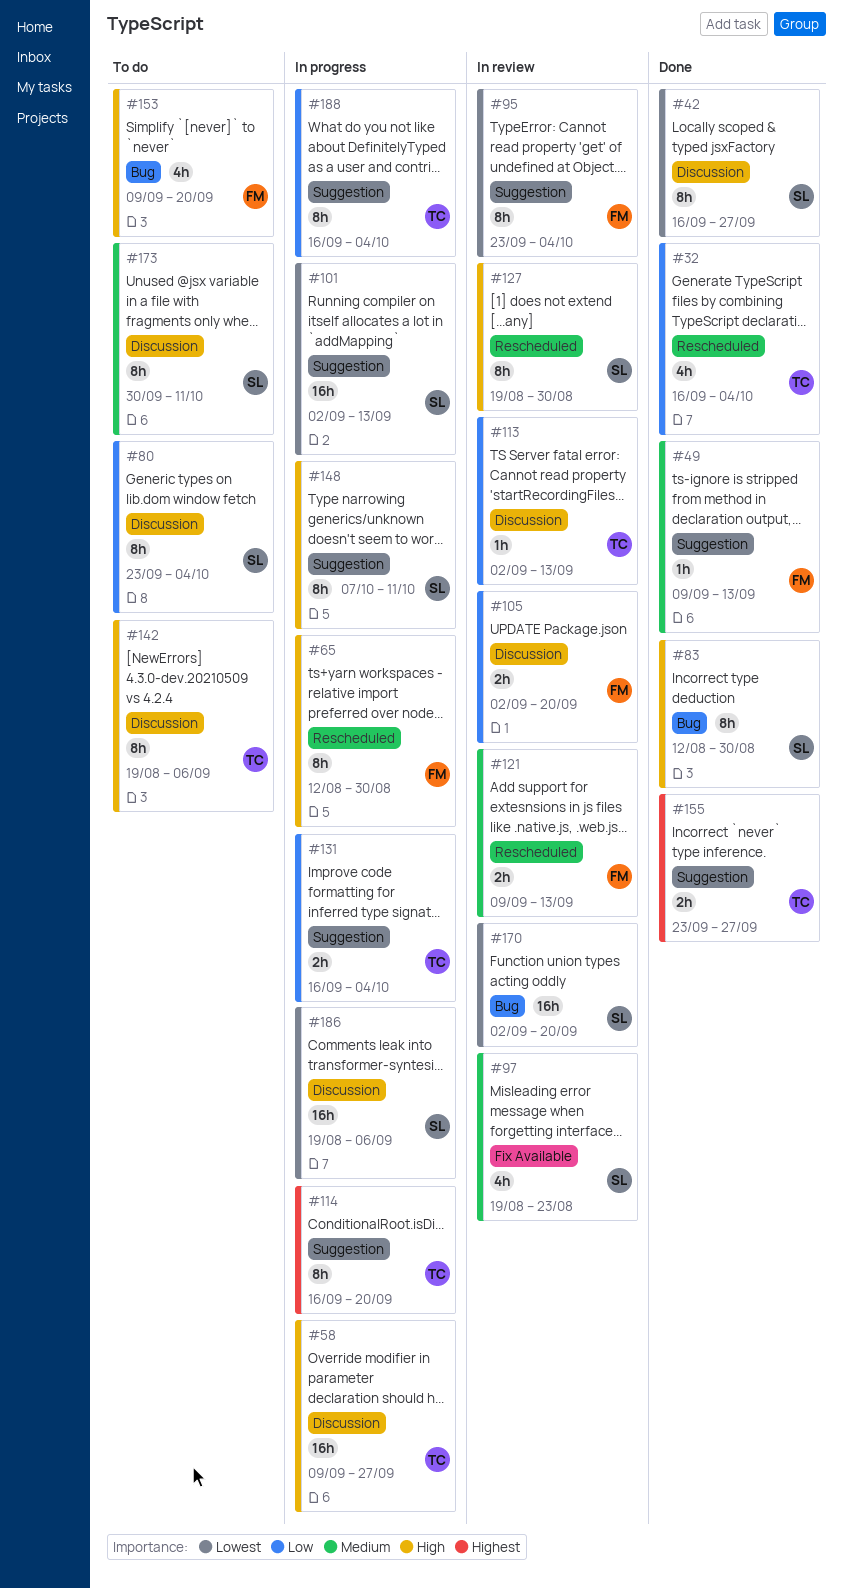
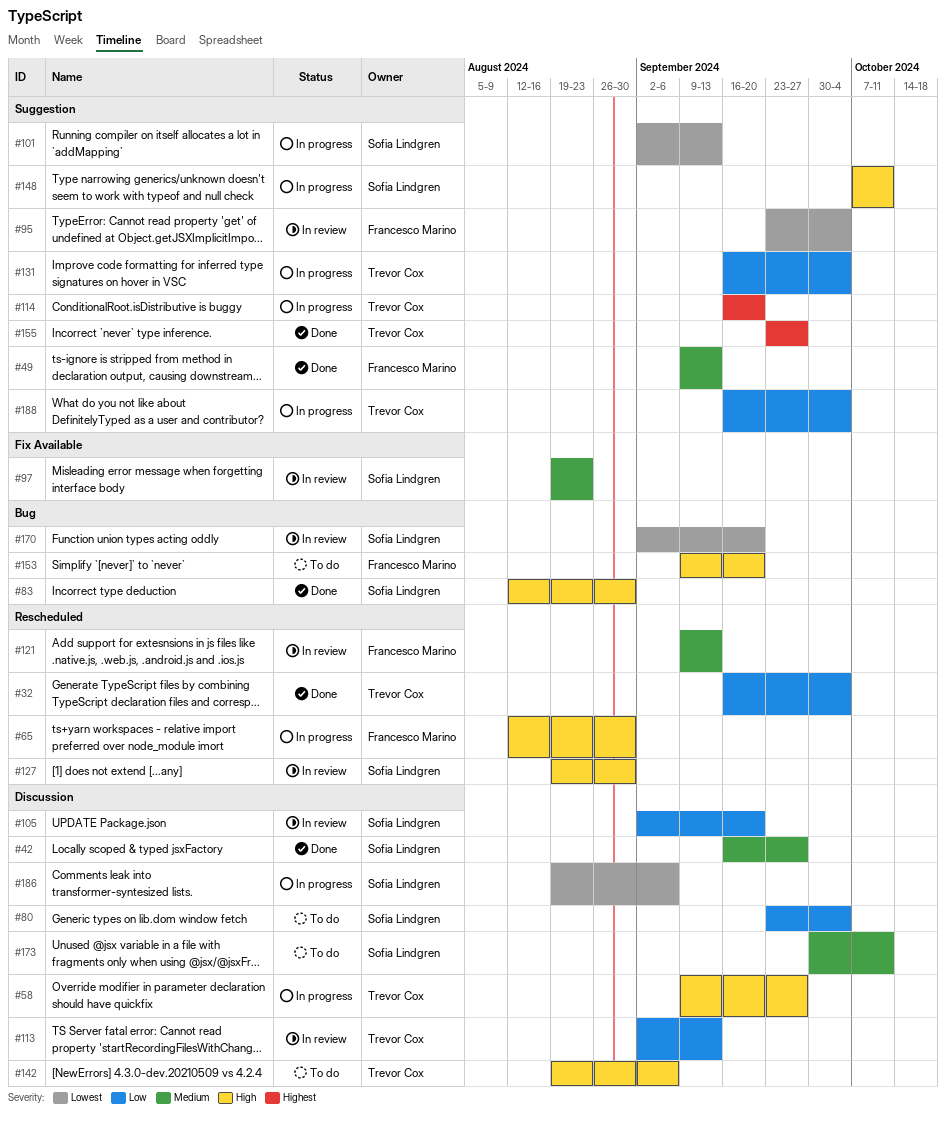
#42, priority: Lowest -> Medium
#105, owner: Francesco Marino -> Sofia Lindgren

